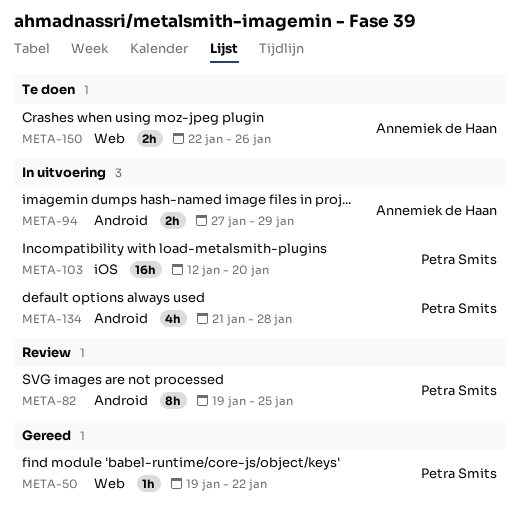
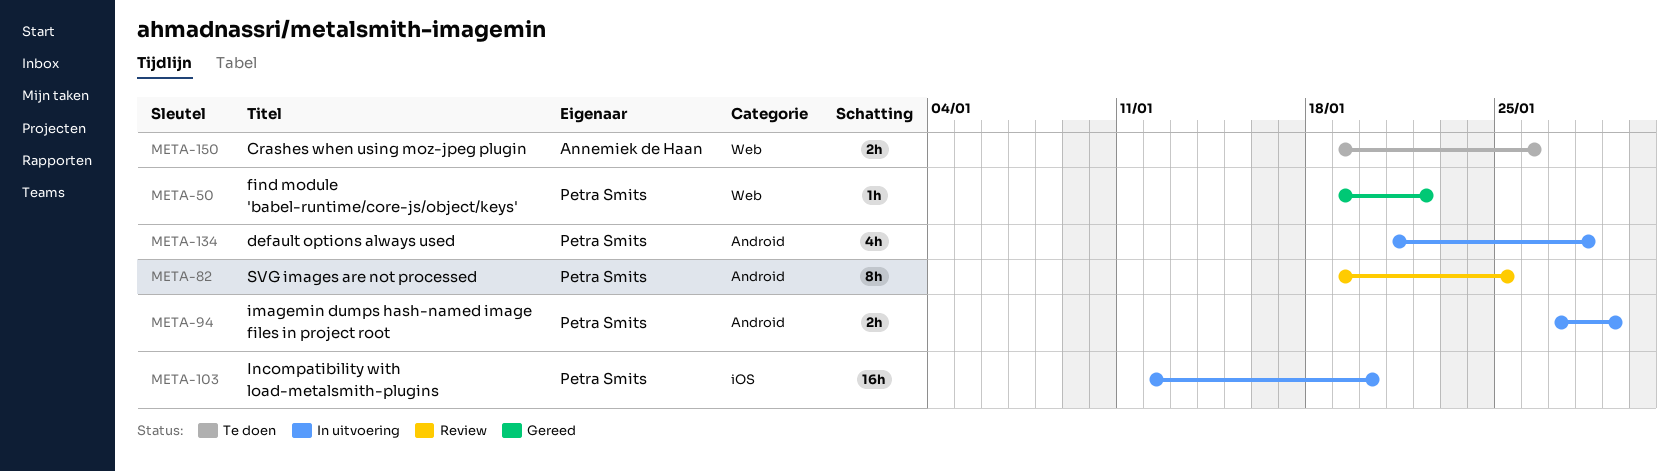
META-94, owner: Annemiek de Haan -> Petra Smits
META-150, start: Jan 22 -> Jan 19

